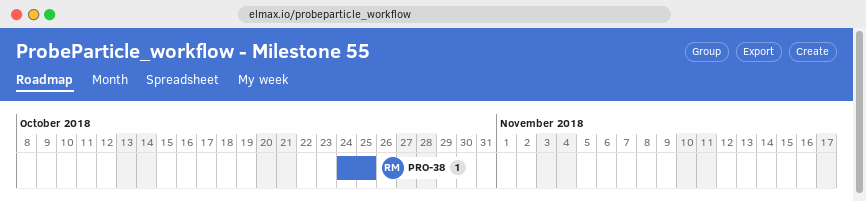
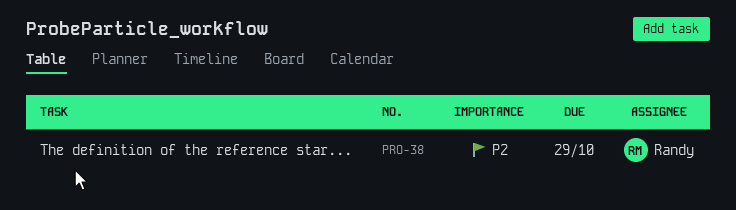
PRO-38, due: Oct 25 -> Oct 29

